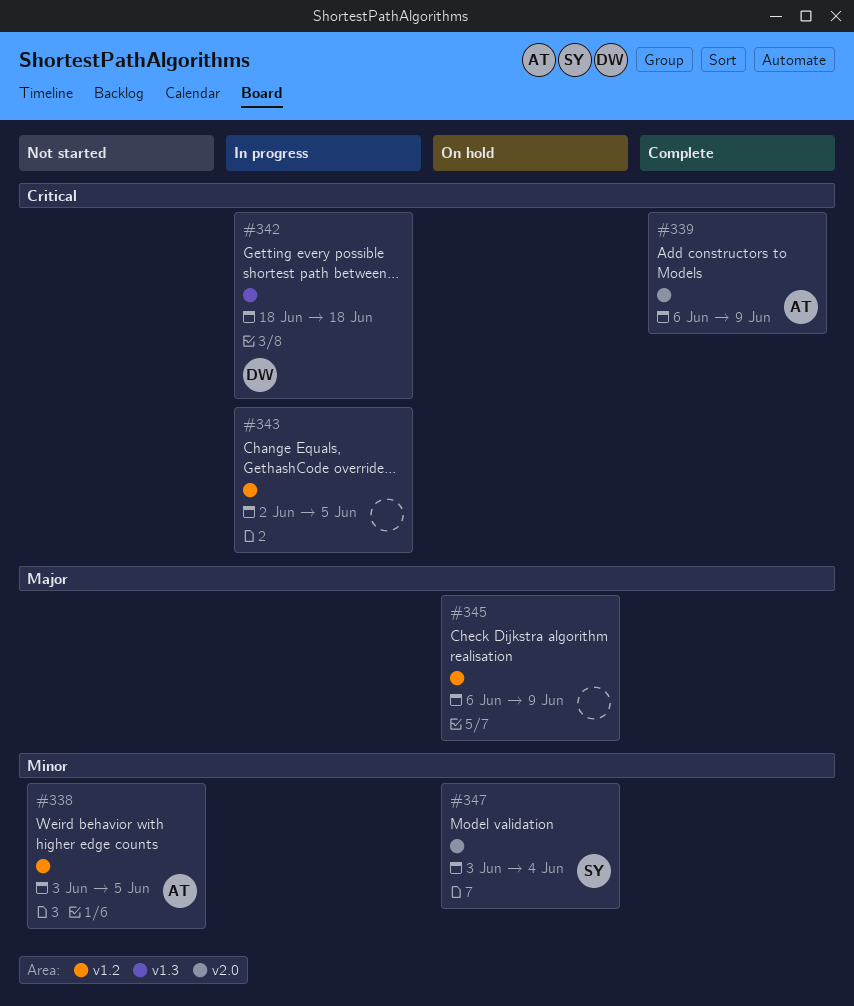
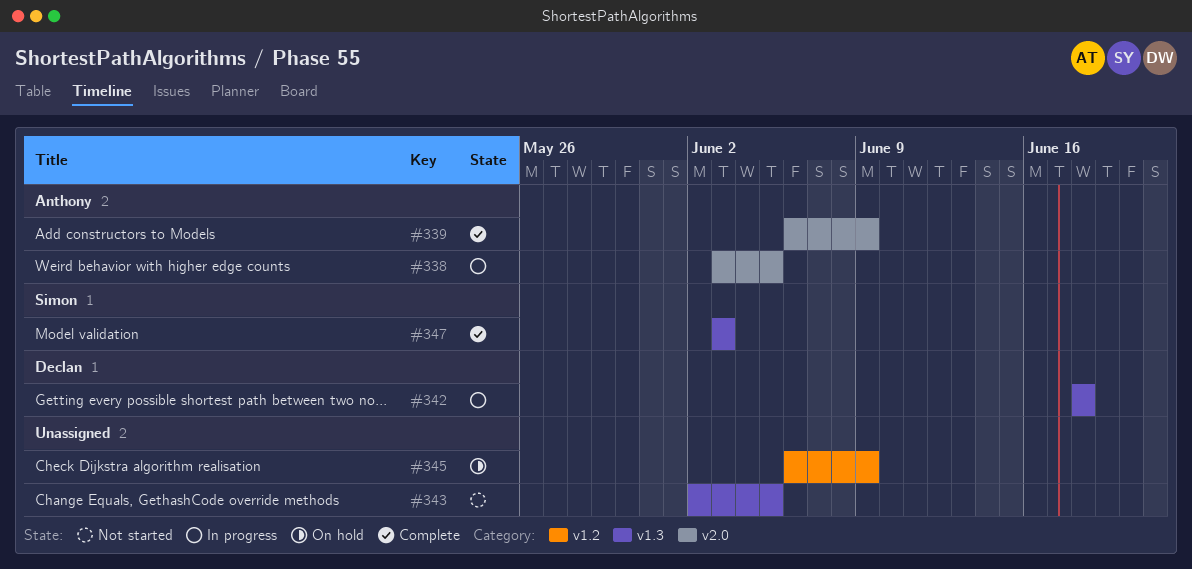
#338, status: Not started -> In progress
#338, label: v1.2 -> v2.0
#343, status: In progress -> Not started
#343, label: v1.2 -> v1.3
#347, status: On hold -> Complete
#347, label: v2.0 -> v1.3
#347, due: Jun 4 -> Jun 3

